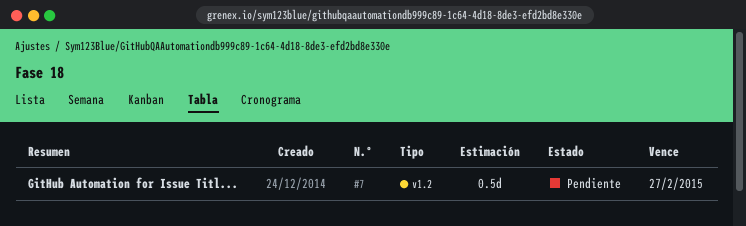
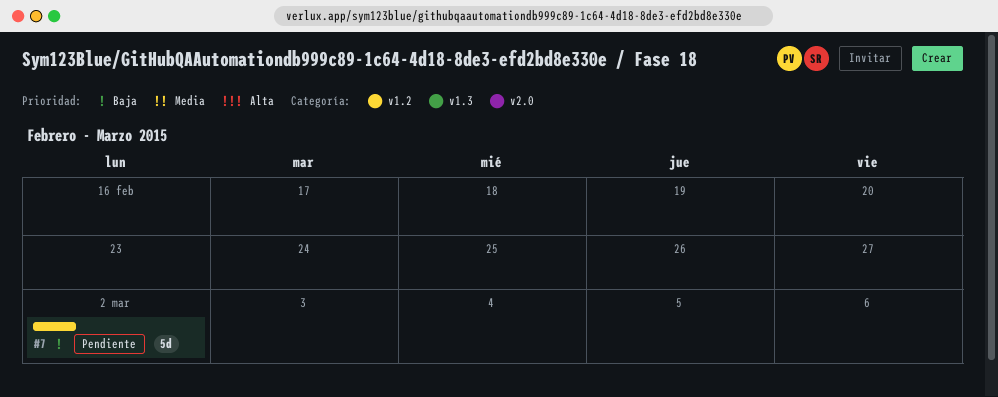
#7, estimate: 0.5d -> 5d
#7, due: Feb 27 -> Mar 2

